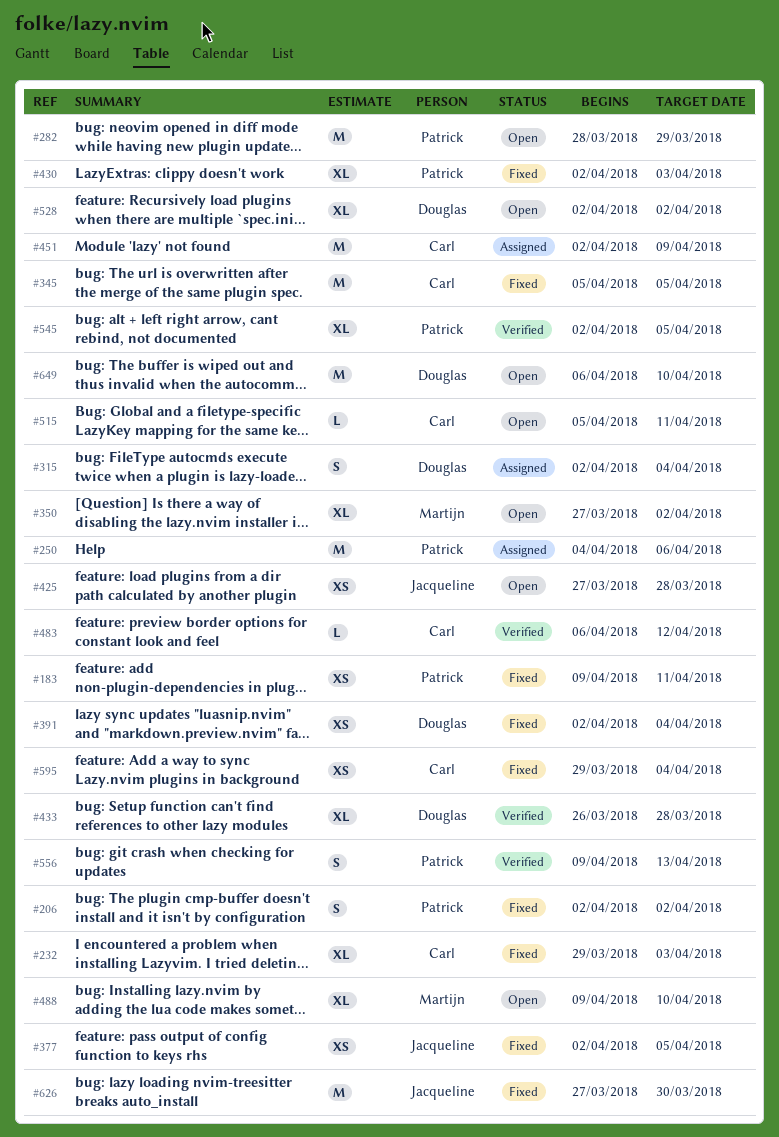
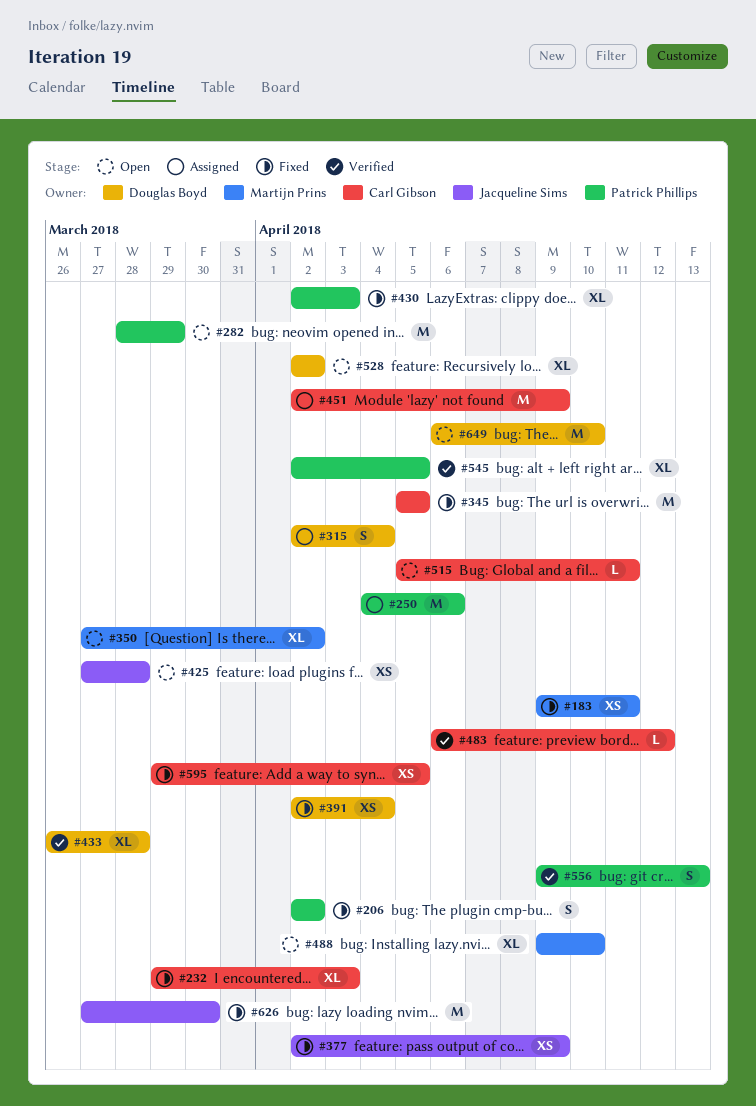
#183, owner: Patrick Phillips -> Martijn Prins
#377, due: Apr 5 -> Apr 9
#595, due: Apr 4 -> Apr 5

